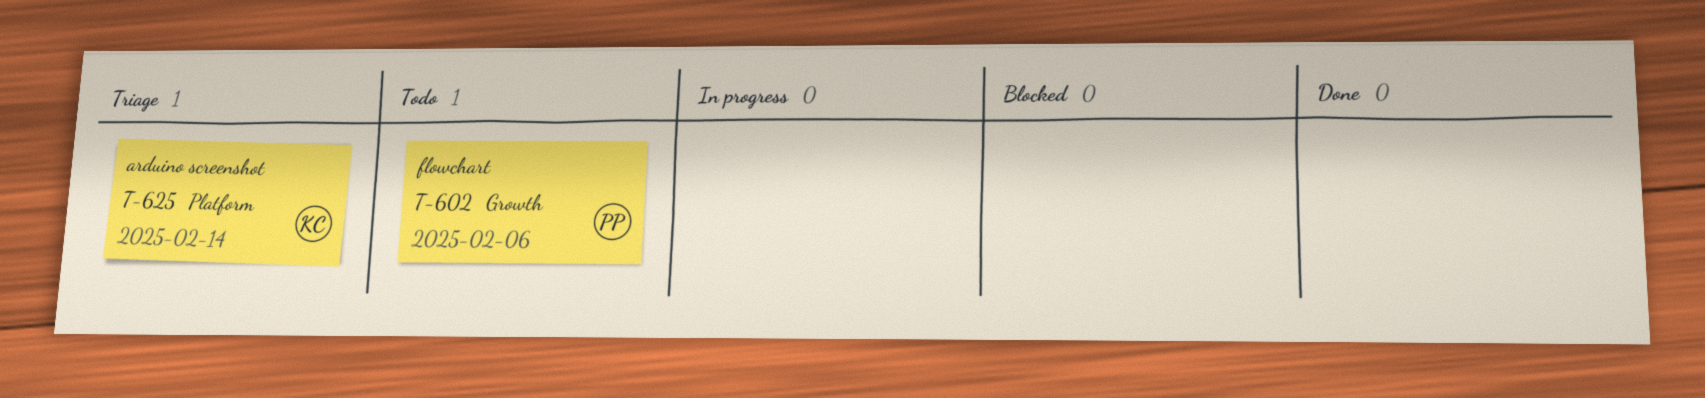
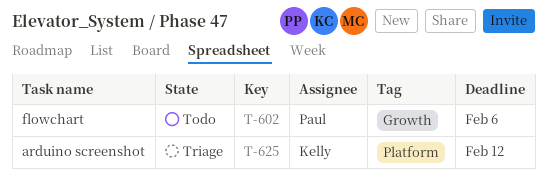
T-625, due: Feb 14 -> Feb 12

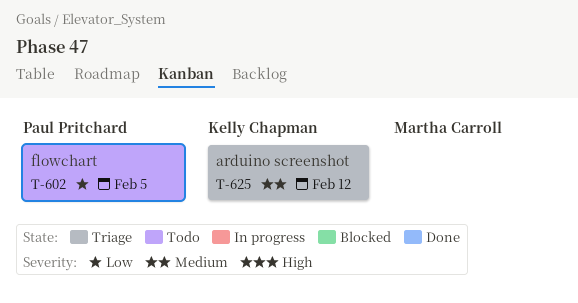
T-602, due: Feb 6 -> Feb 5

